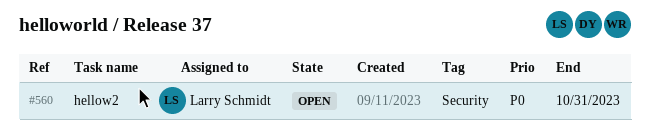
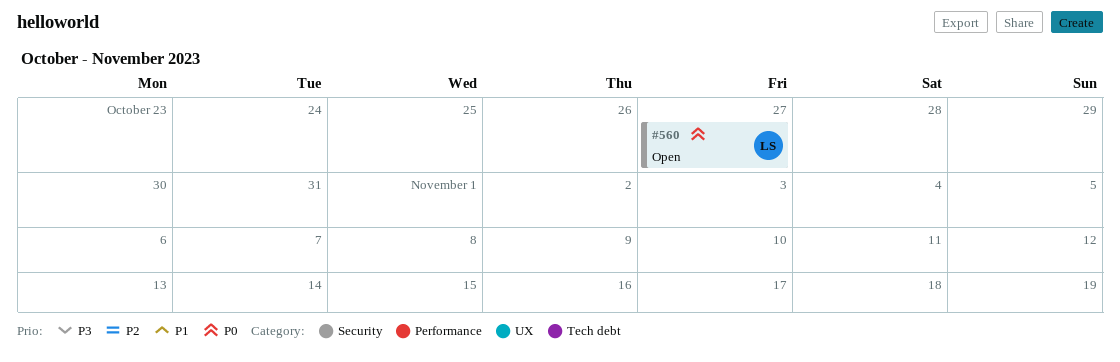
#560, due: Oct 31 -> Oct 27

